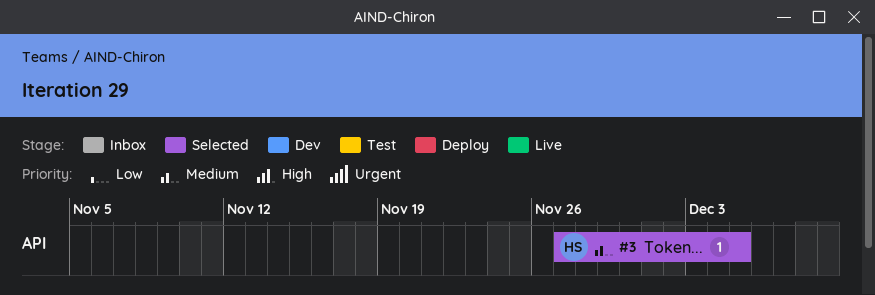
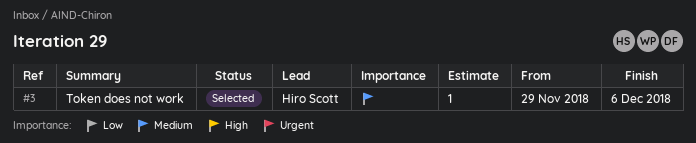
#3, start: Nov 27 -> Nov 29
#3, due: Dec 5 -> Dec 6

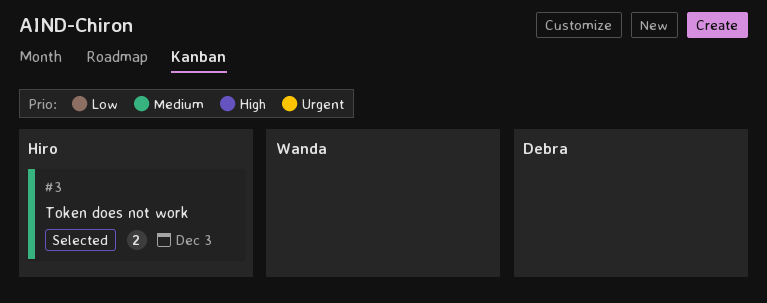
#3, estimate: 1 -> 2
#3, due: Dec 6 -> Dec 3

